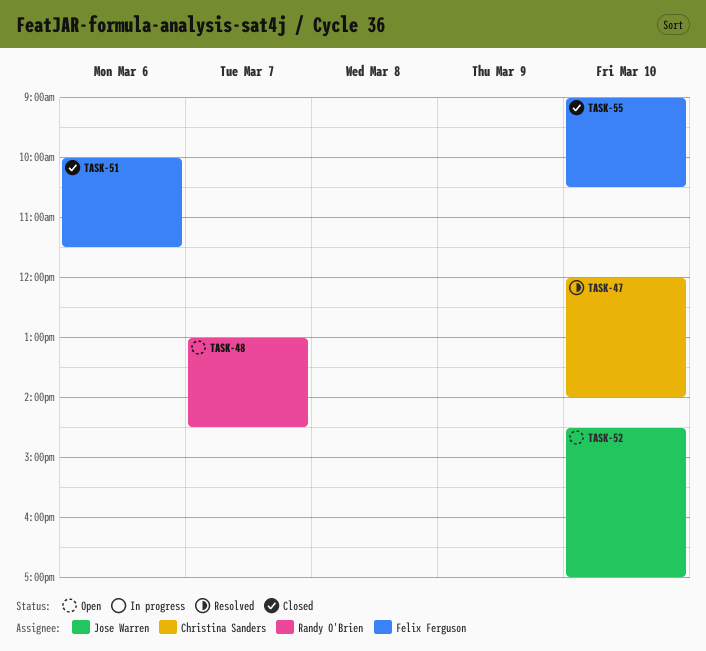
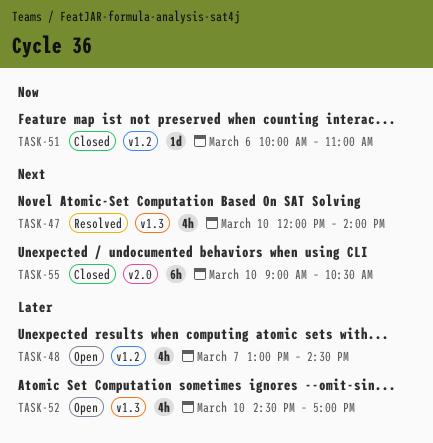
TASK-51, ends: 11:30 -> 11:00

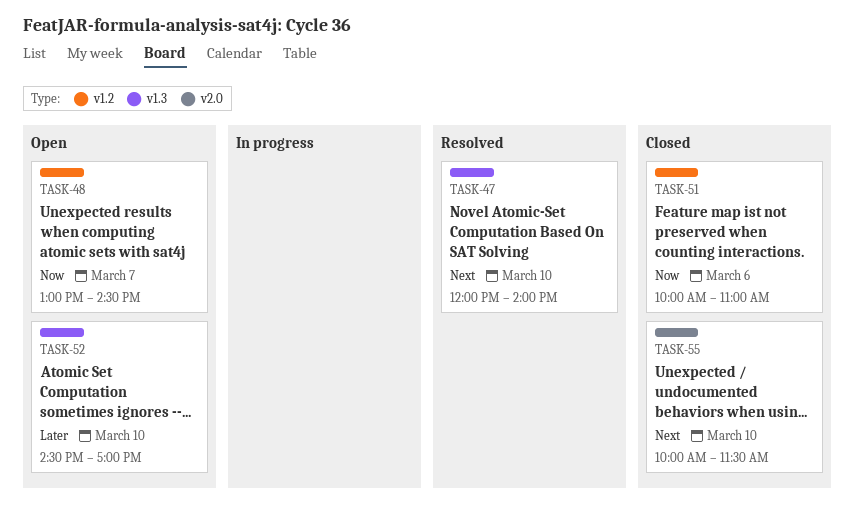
TASK-48, priority: Later -> Now
TASK-55, begins: 09:00 -> 10:00
TASK-55, ends: 10:30 -> 11:30

